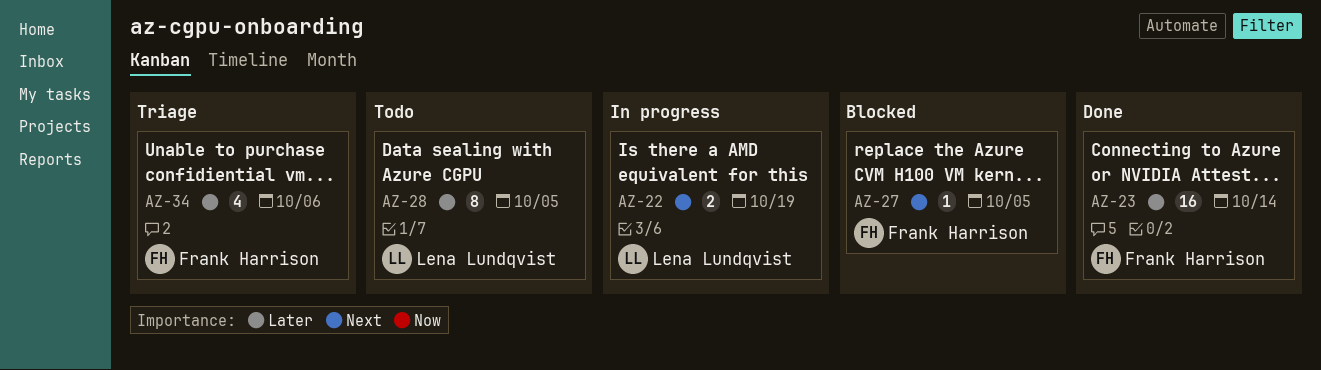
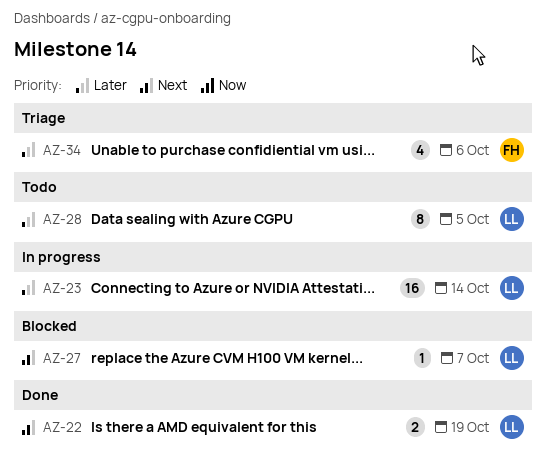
AZ-22, status: In progress -> Done
AZ-23, status: Done -> In progress
AZ-23, owner: Frank Harrison -> Lena Lundqvist
AZ-27, owner: Frank Harrison -> Lena Lundqvist
AZ-27, due: Oct 5 -> Oct 7

